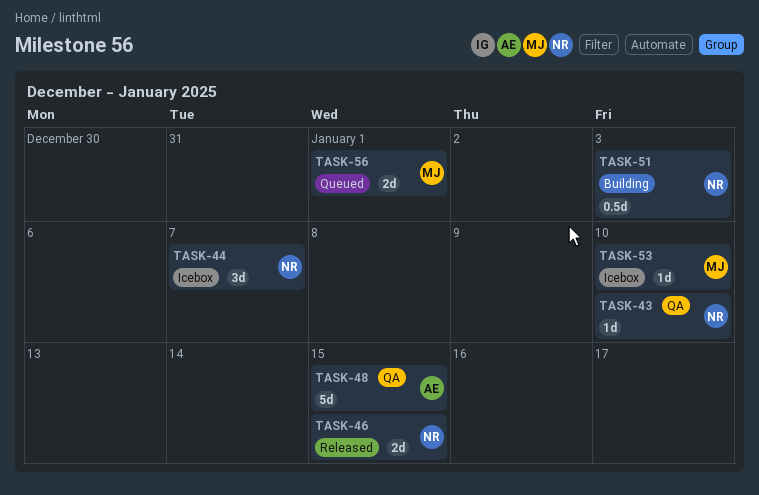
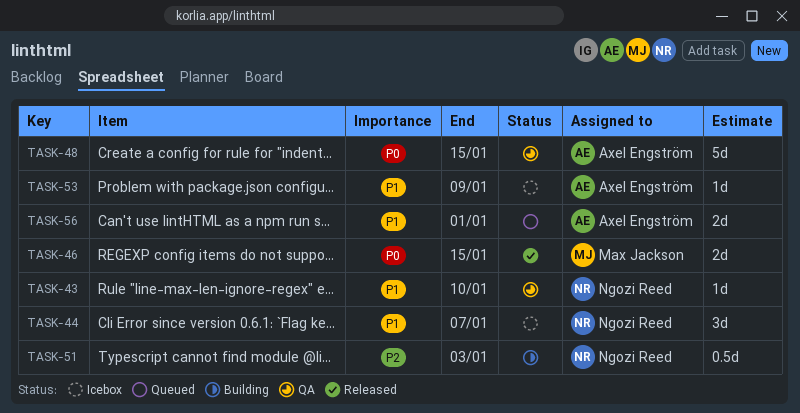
TASK-46, owner: Ngozi Reed -> Max Jackson
TASK-53, owner: Max Jackson -> Axel Engström
TASK-53, due: Jan 10 -> Jan 9
TASK-56, owner: Max Jackson -> Axel Engström

